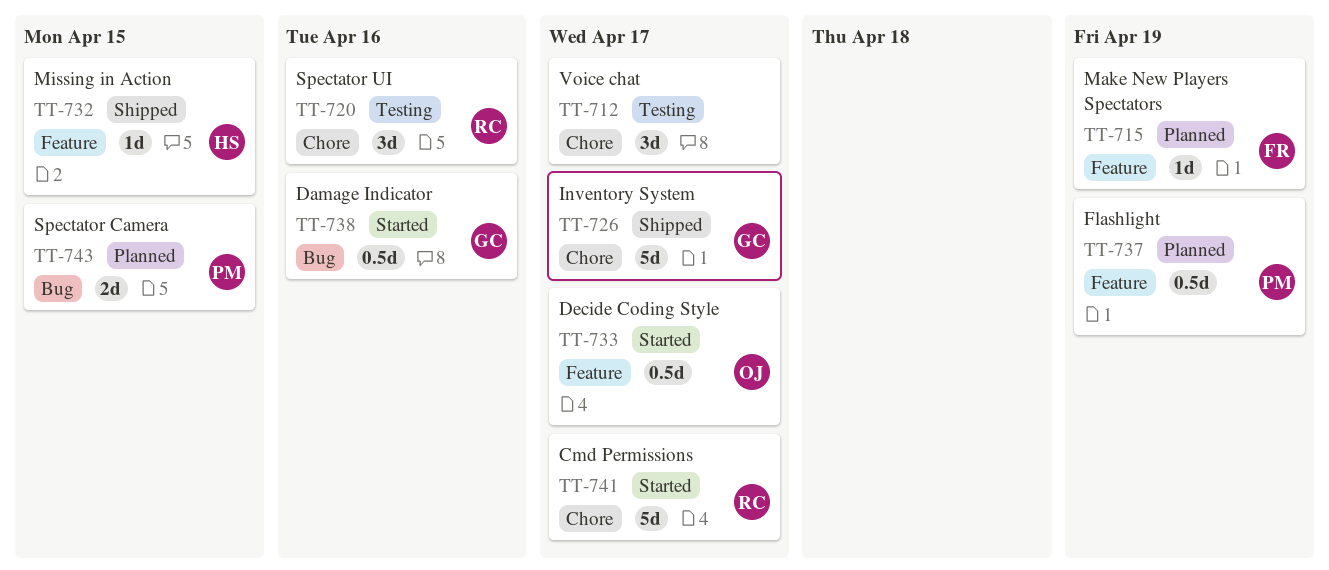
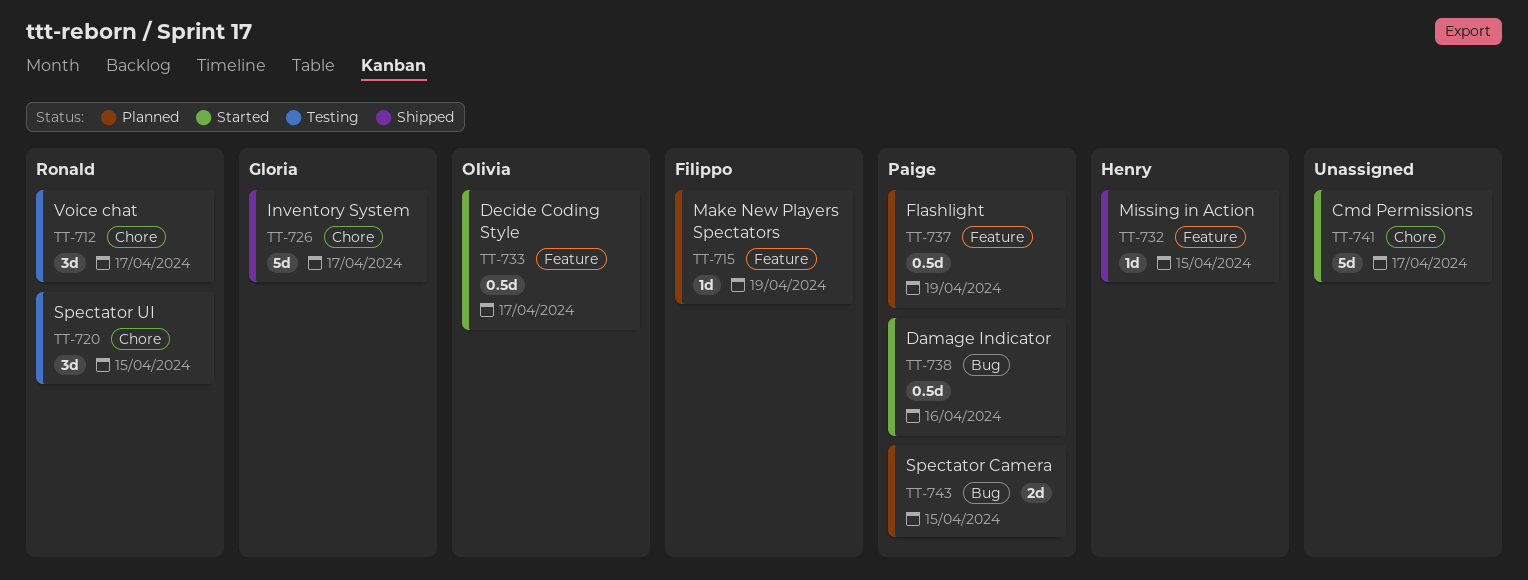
TT-712, owner: none -> Ronald
TT-720, due: Apr 16 -> Apr 15
TT-738, owner: Gloria -> Paige
TT-741, owner: Ronald -> none

